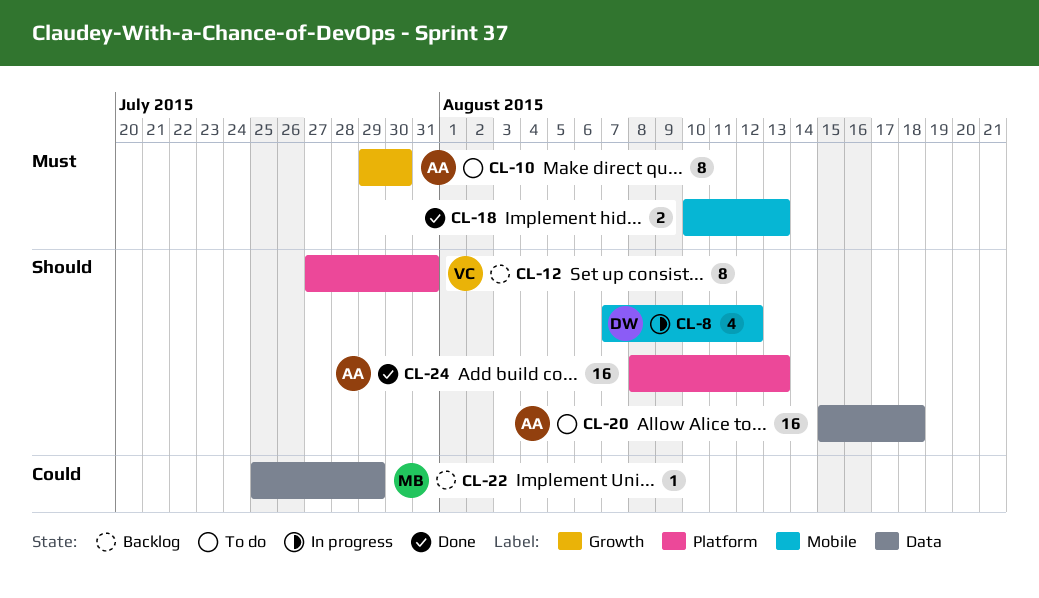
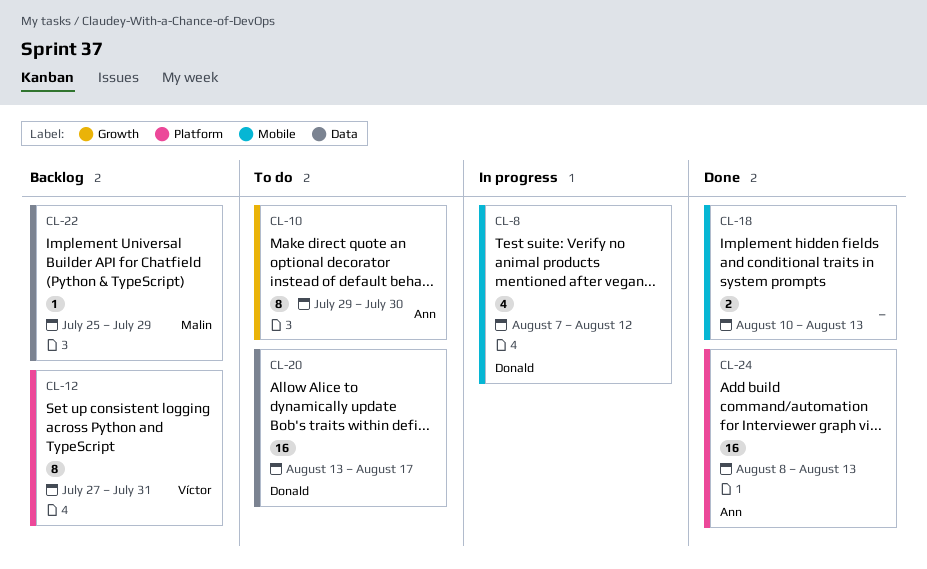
CL-20, owner: Ann -> Donald
CL-20, start: Aug 15 -> Aug 13
CL-20, due: Aug 18 -> Aug 17

